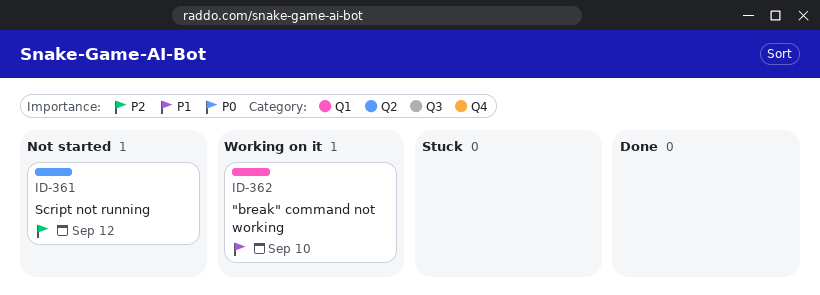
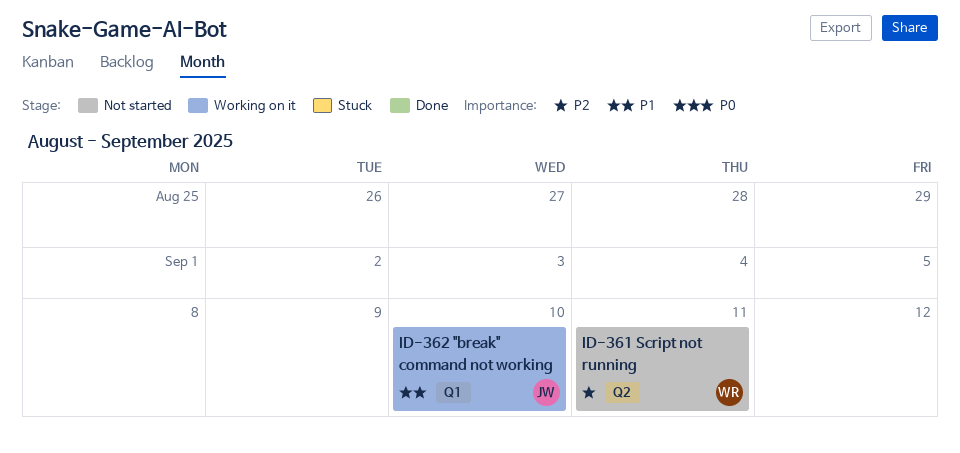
ID-361, due: Sep 12 -> Sep 11

